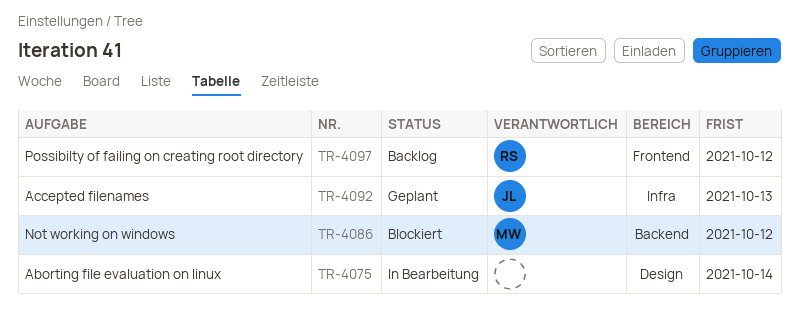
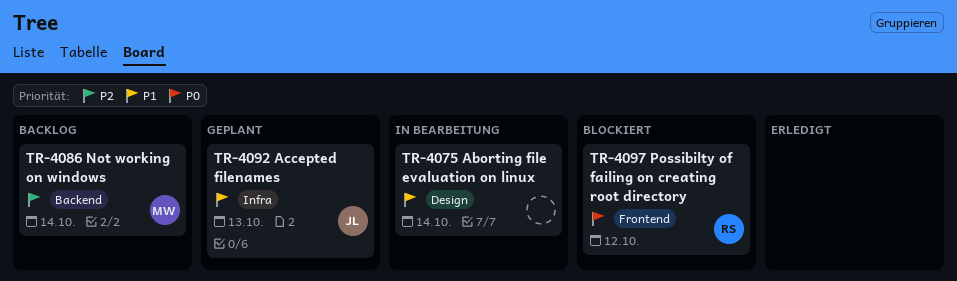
TR-4086, status: Blockiert -> Backlog
TR-4086, due: Oct 12 -> Oct 14
TR-4097, status: Backlog -> Blockiert

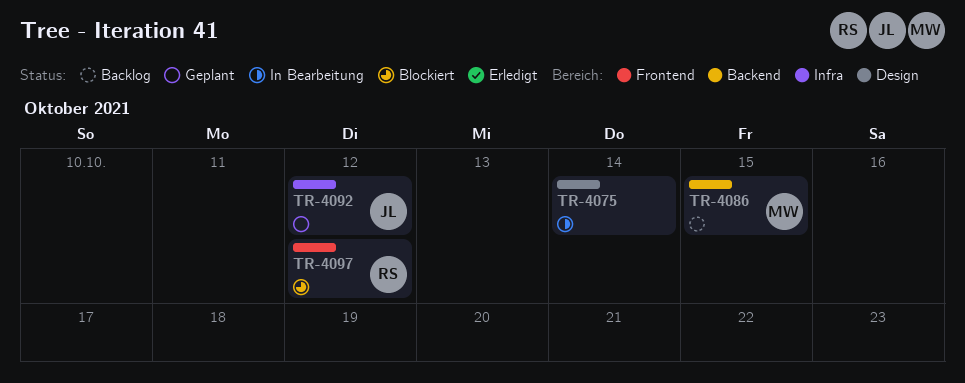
TR-4086, due: Oct 14 -> Oct 15
TR-4092, due: Oct 13 -> Oct 12

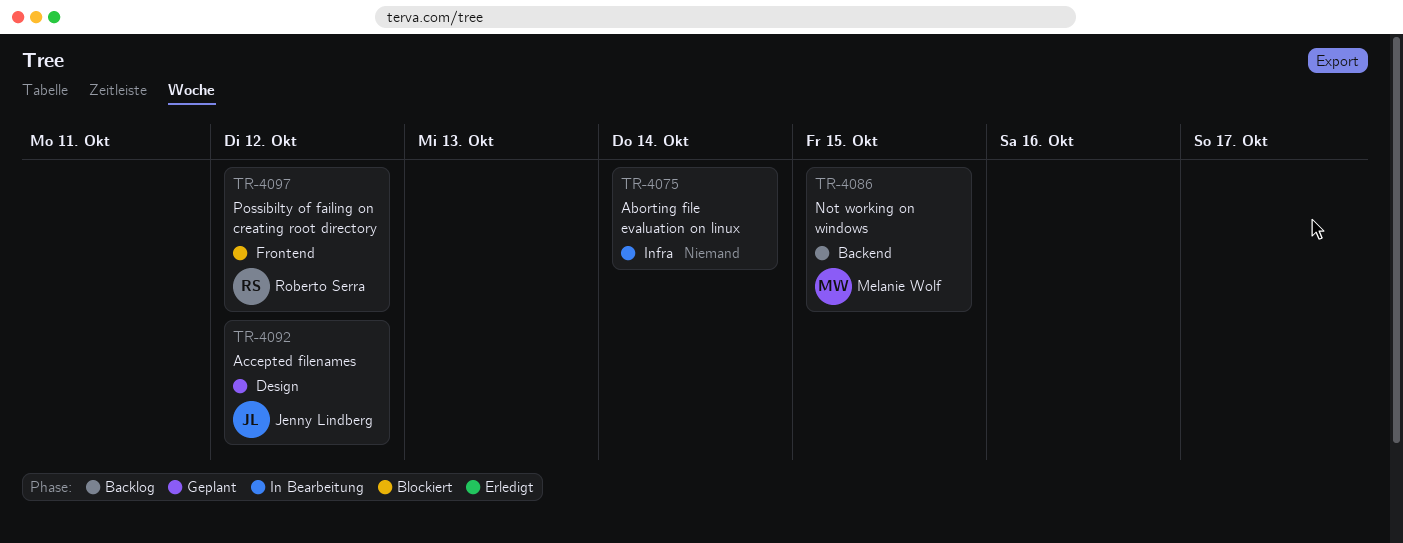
TR-4075, label: Design -> Infra
TR-4092, label: Infra -> Design

